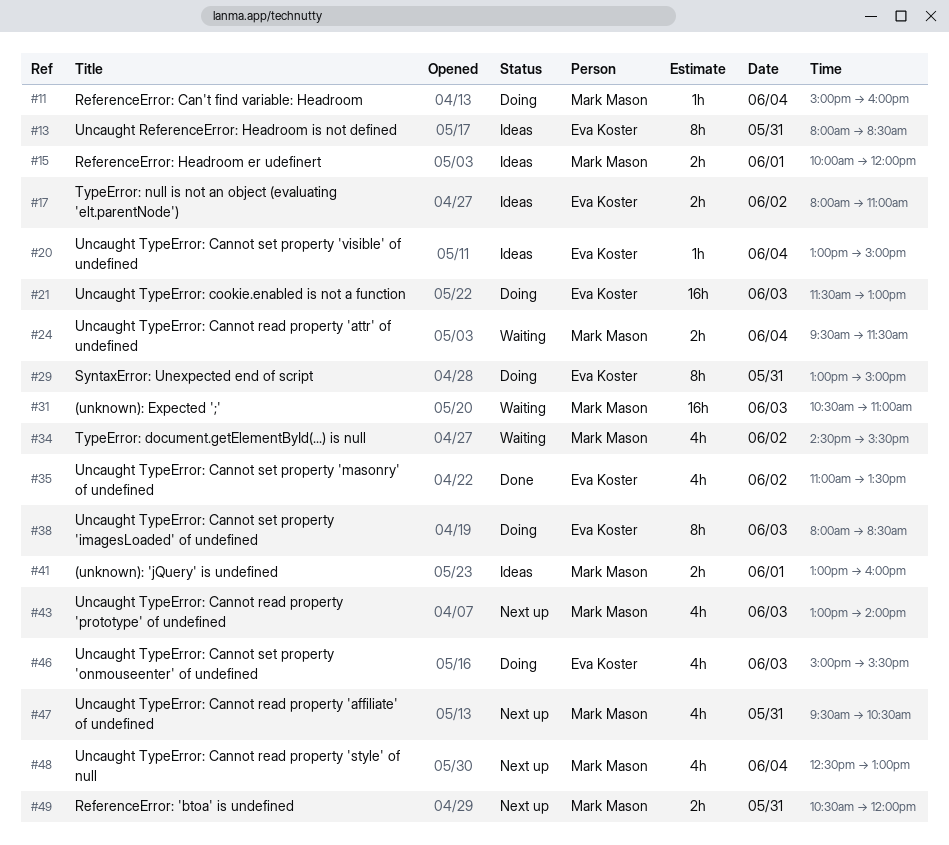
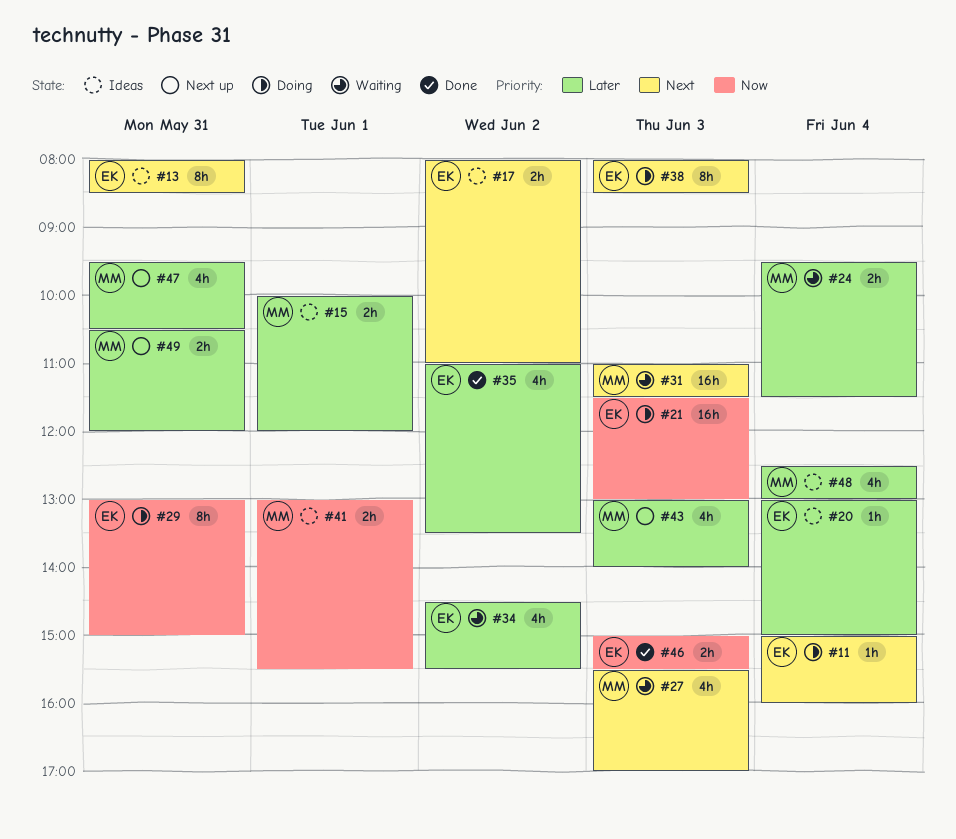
#11, owner: Mark Mason -> Eva Koster
#27: none -> present
#31, begins: 10:30 -> 11:00
#31, ends: 11:00 -> 11:30
#34, owner: Mark Mason -> Eva Koster
#41, ends: 16:00 -> 15:30
#46, status: Doing -> Done
#46, estimate: 4h -> 2h
#48, status: Next up -> Ideas

